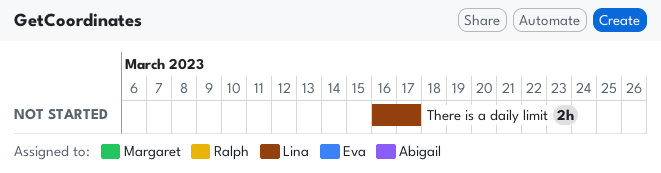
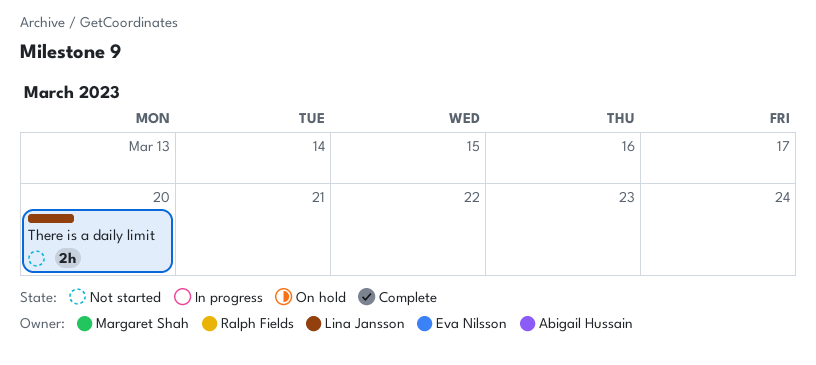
There is a daily limit, due: Mar 17 -> Mar 20

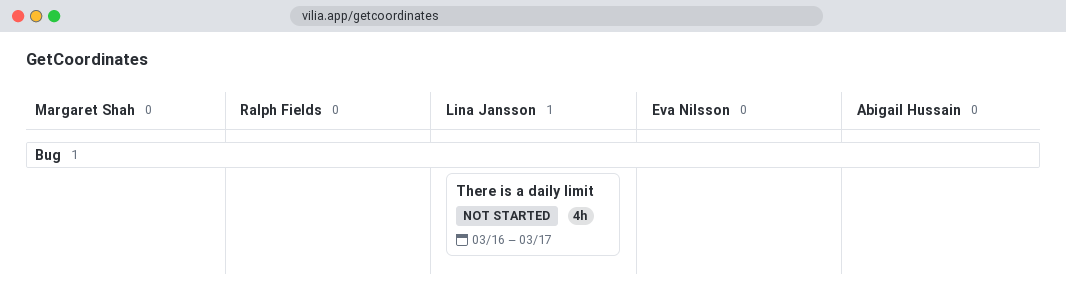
There is a daily limit, estimate: 2h -> 4h
There is a daily limit, due: Mar 20 -> Mar 17

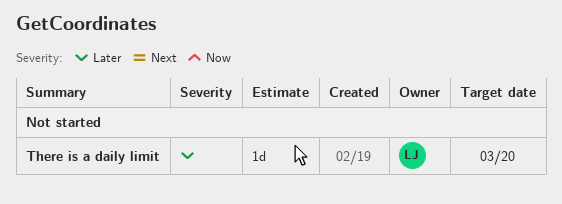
There is a daily limit, estimate: 4h -> 1d
There is a daily limit, due: Mar 17 -> Mar 20

